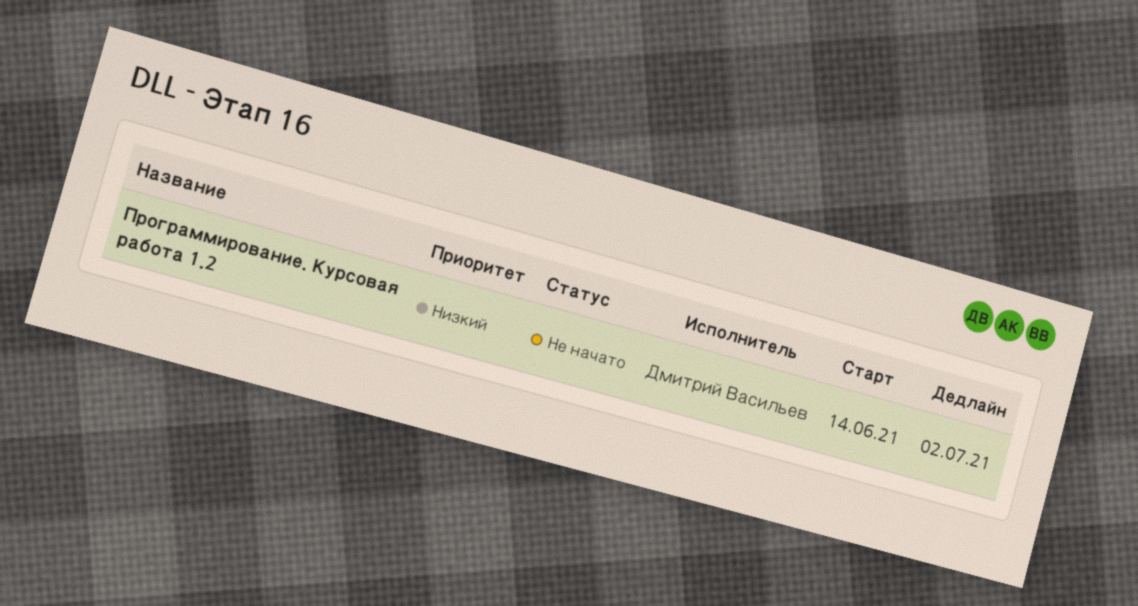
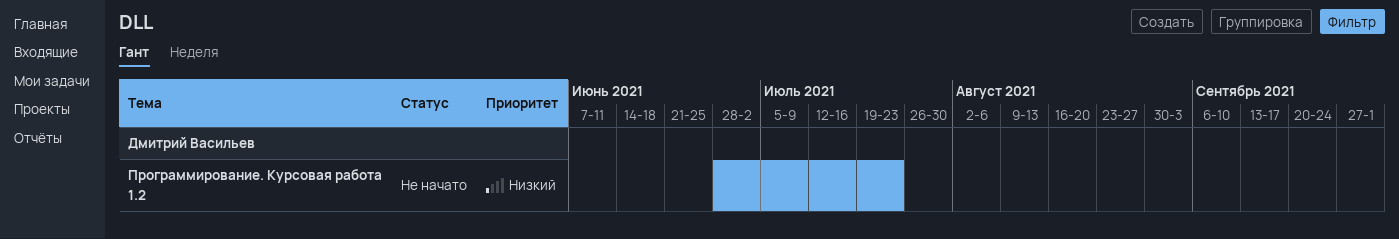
Программирование. Курсовая работа 1.2, start: Jun 14 -> Jun 28
Программирование. Курсовая работа 1.2, due: Jul 2 -> Jul 23

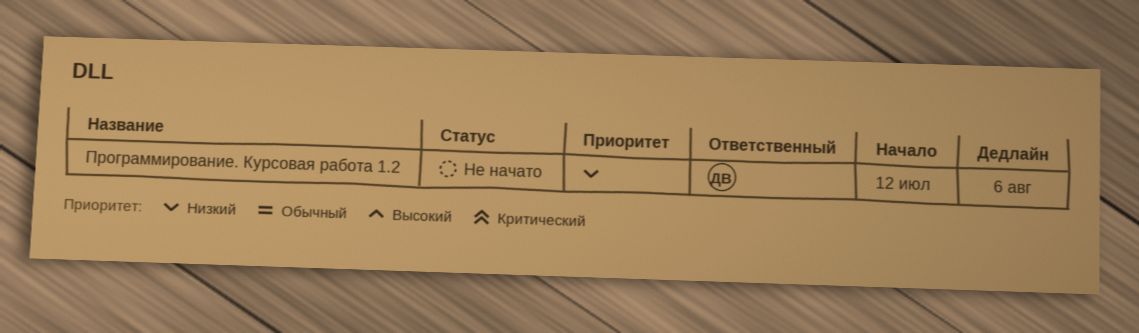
Программирование. Курсовая работа 1.2, start: Jun 28 -> Jul 12
Программирование. Курсовая работа 1.2, due: Jul 23 -> Aug 6

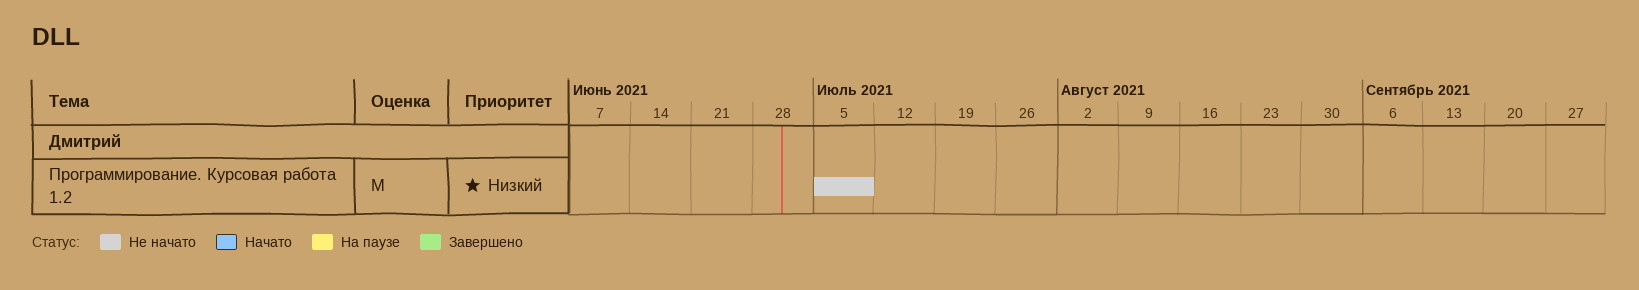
Программирование. Курсовая работа 1.2, start: Jul 12 -> Jul 5
Программирование. Курсовая работа 1.2, due: Aug 6 -> Jul 9

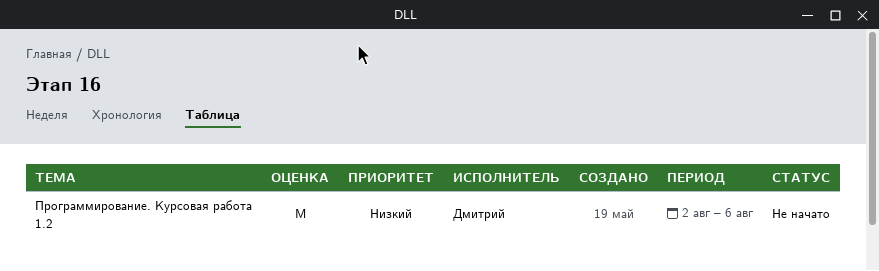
Программирование. Курсовая работа 1.2, start: Jul 5 -> Aug 2
Программирование. Курсовая работа 1.2, due: Jul 9 -> Aug 6

